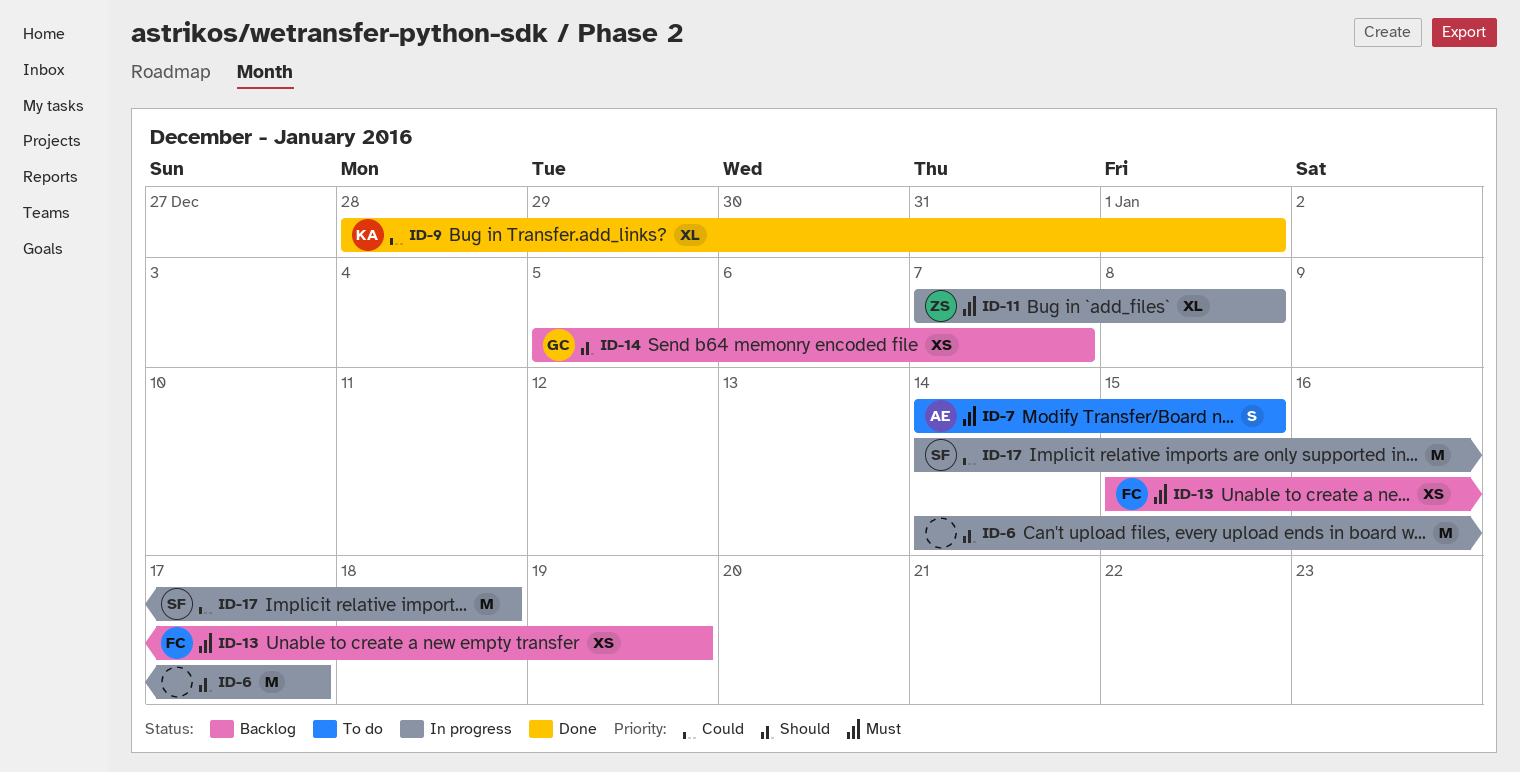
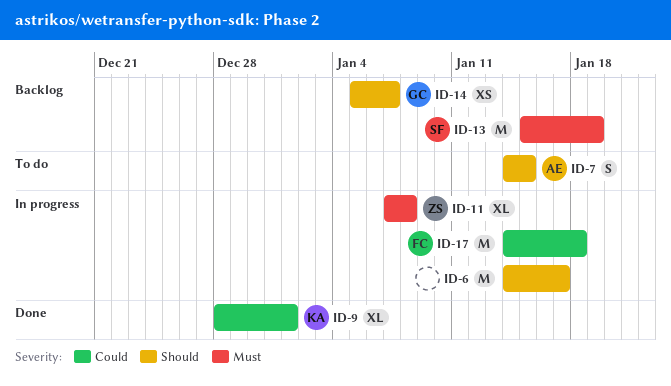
ID-7, priority: Must -> Should
ID-13, owner: FC -> SF
ID-13, estimate: XS -> M
ID-17, owner: SF -> FC

